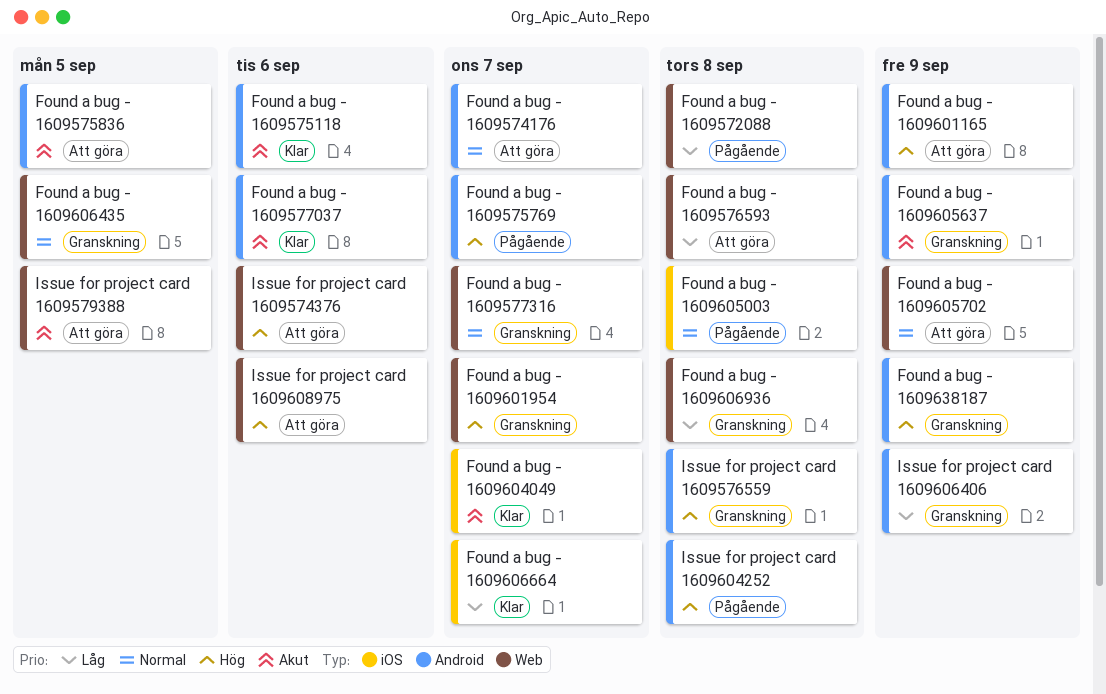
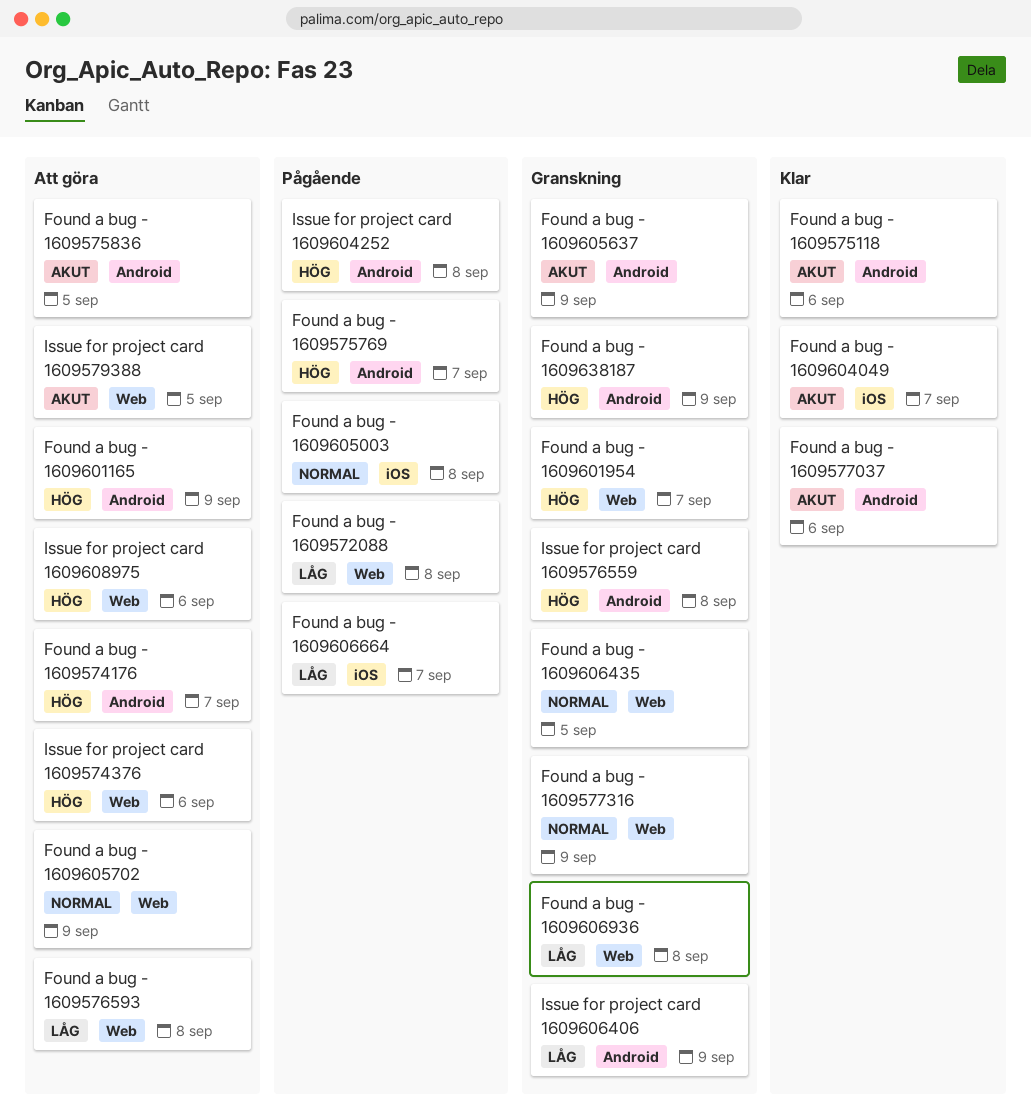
Found a bug - 1609574176, priority: Normal -> Hög
Found a bug - 1609577316, due: Sep 7 -> Sep 9
Found a bug - 1609606664, status: Klar -> Pågående

